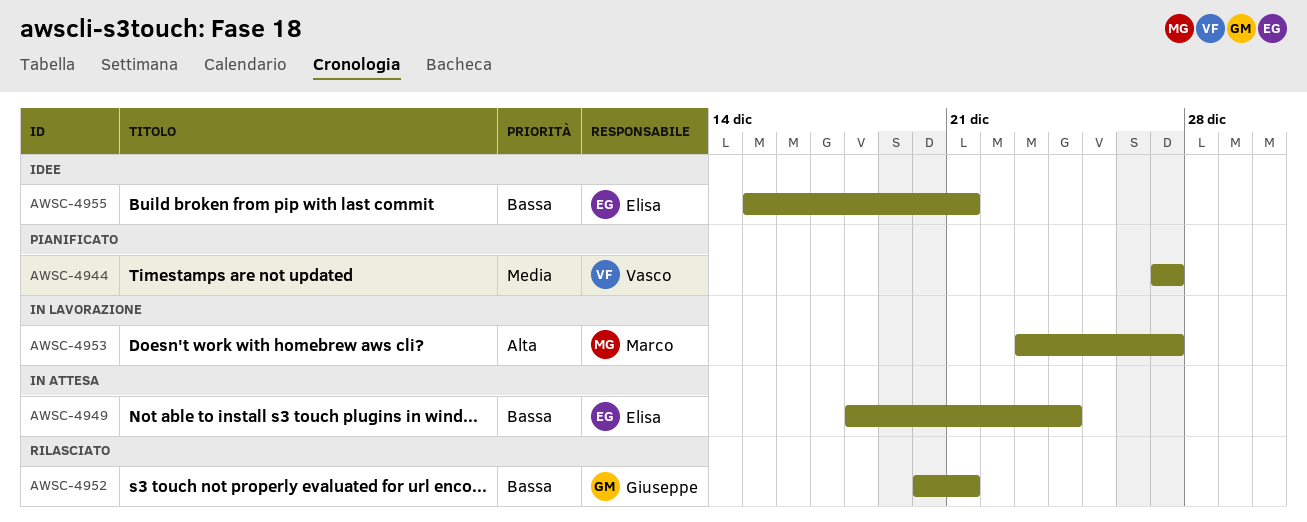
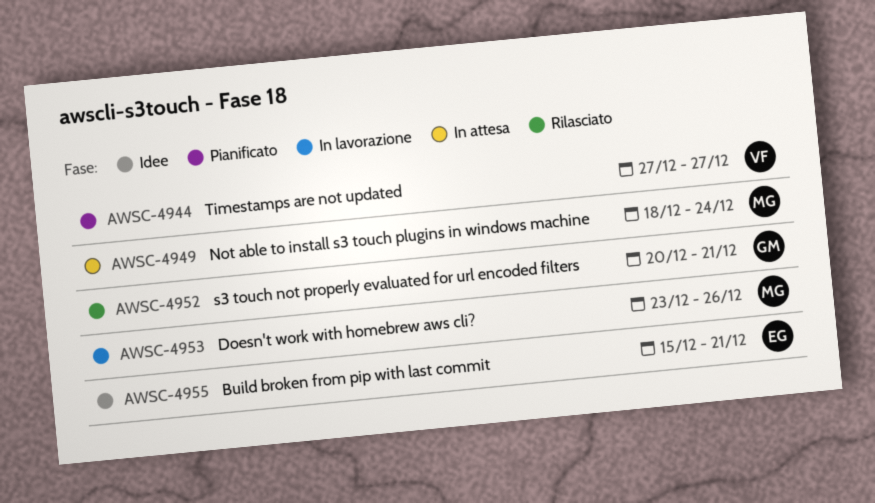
AWSC-4949, owner: Elisa -> Marco
AWSC-4953, due: Dec 27 -> Dec 26

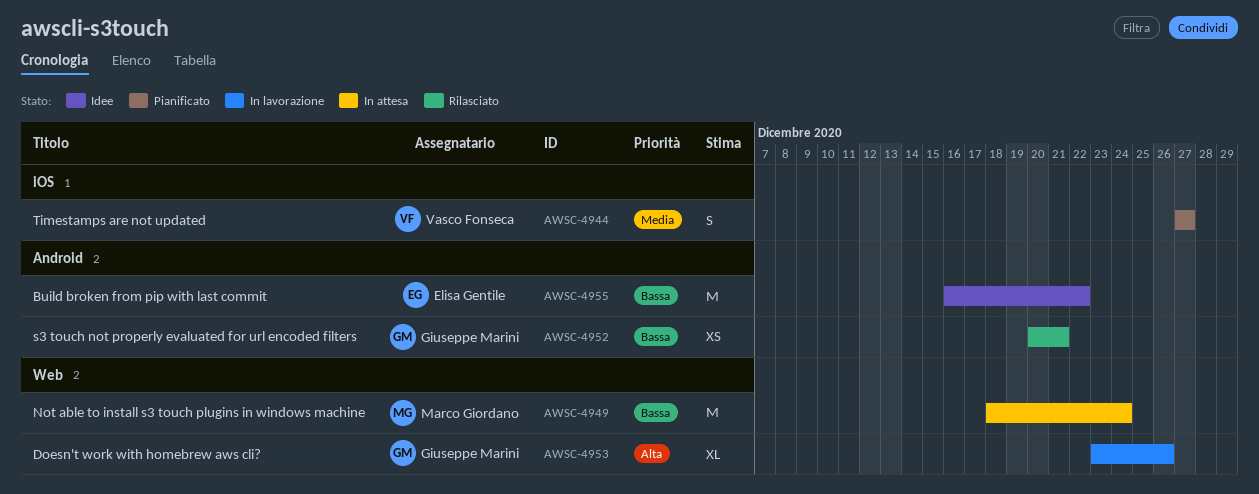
AWSC-4953, owner: Marco Giordano -> Giuseppe Marini
AWSC-4955, start: Dec 15 -> Dec 16
AWSC-4955, due: Dec 21 -> Dec 22

